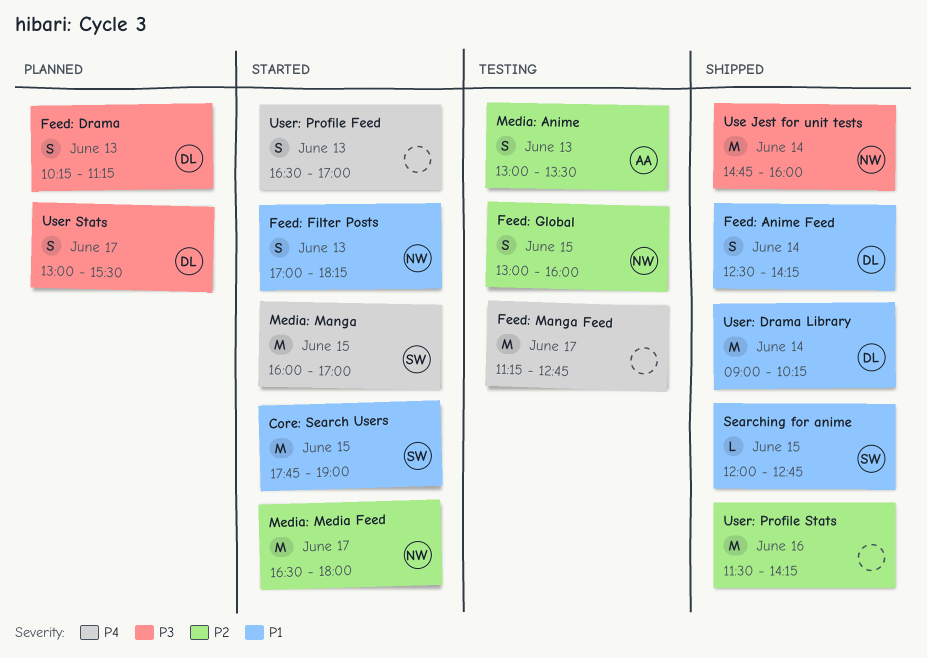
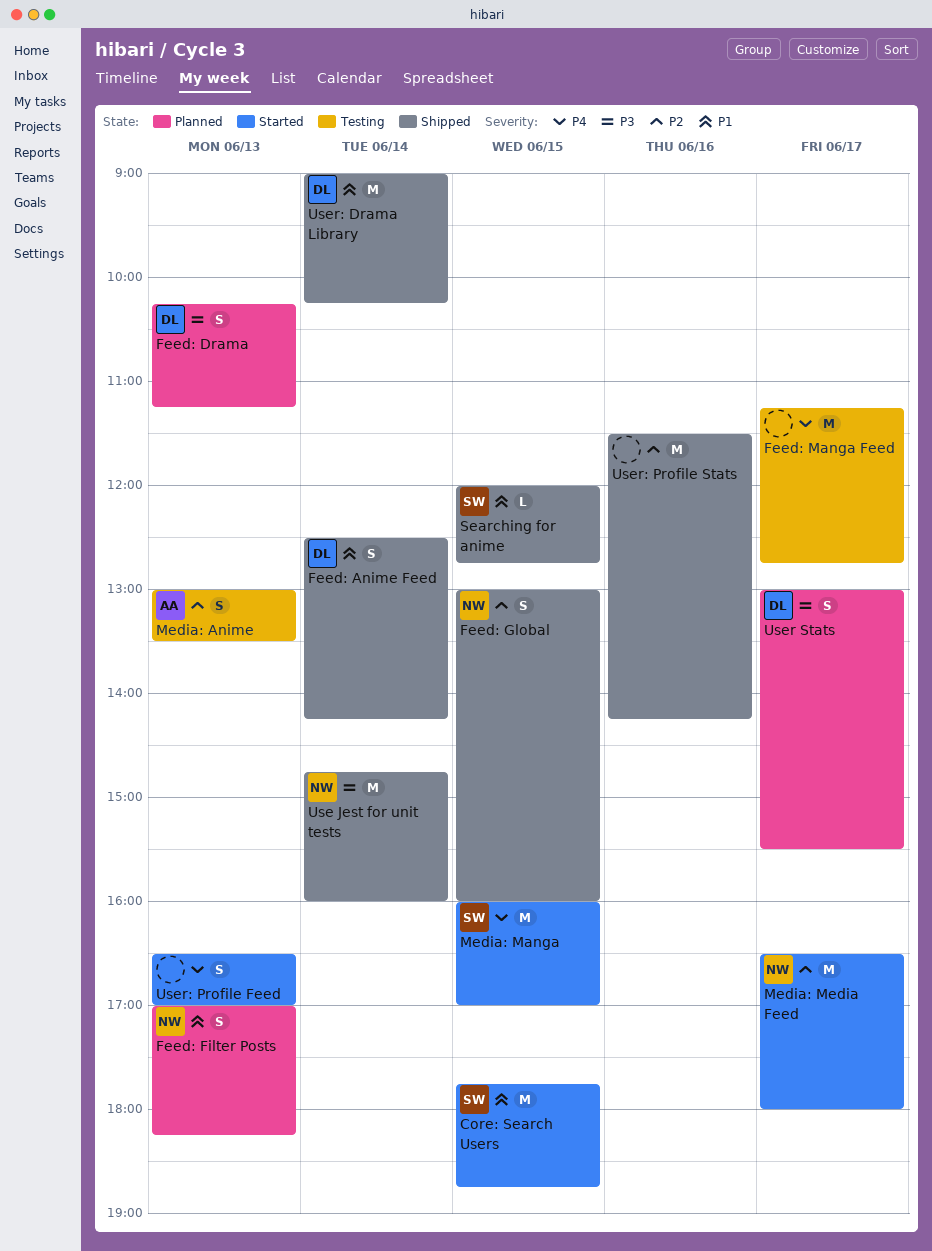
Core: Search Users, ends: 19:00 -> 18:45
Feed: Filter Posts, status: Started -> Planned
Feed: Global, status: Testing -> Shipped

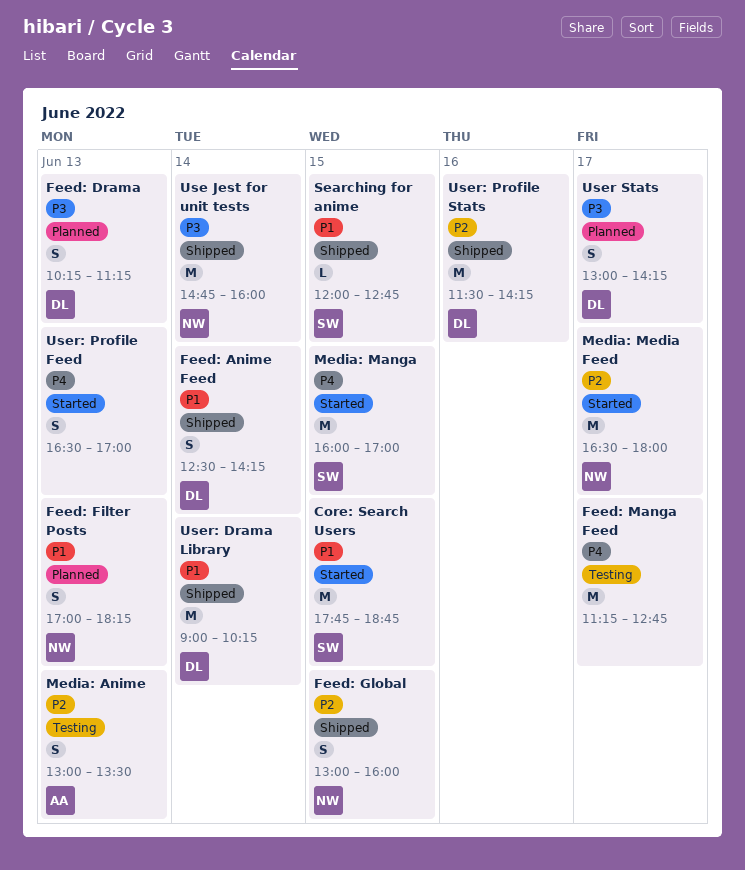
User Stats, ends: 15:30 -> 14:15
User: Profile Stats, owner: none -> DL

